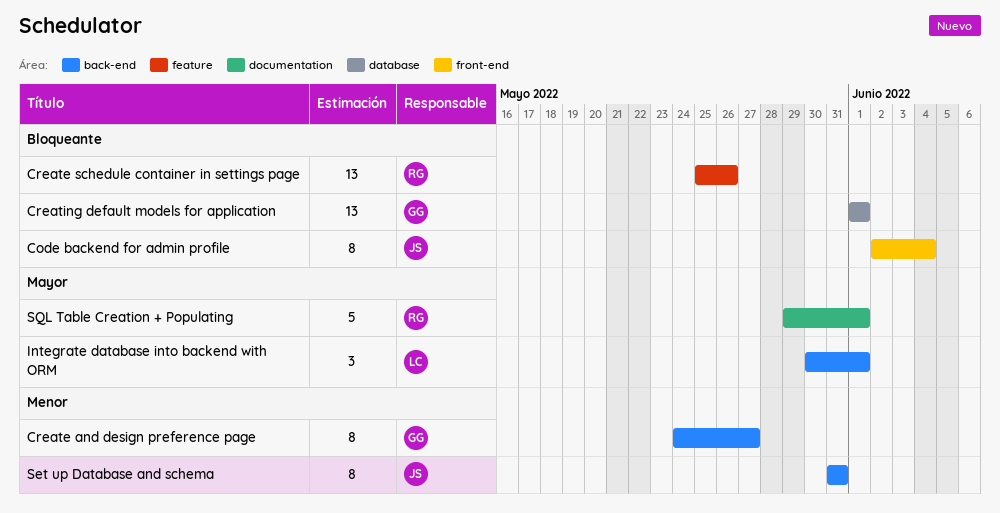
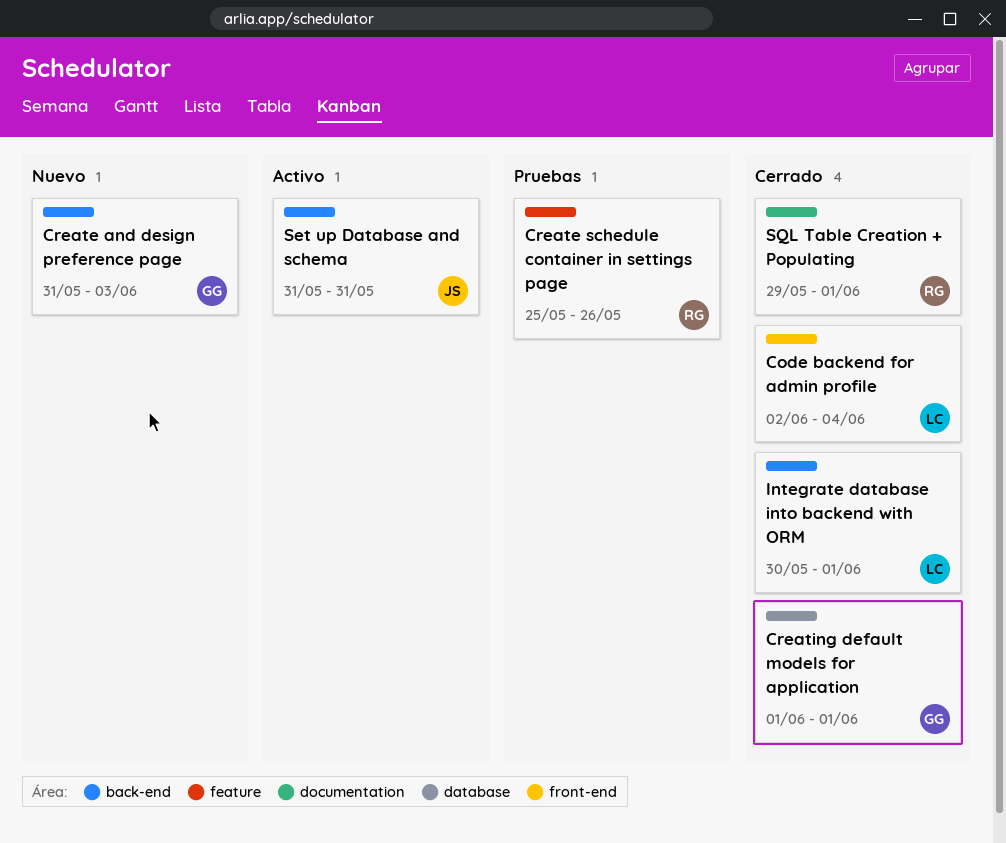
Code backend for admin profile, owner: JS -> LC
Create and design preference page, start: May 24 -> May 31
Create and design preference page, due: May 27 -> Jun 3

